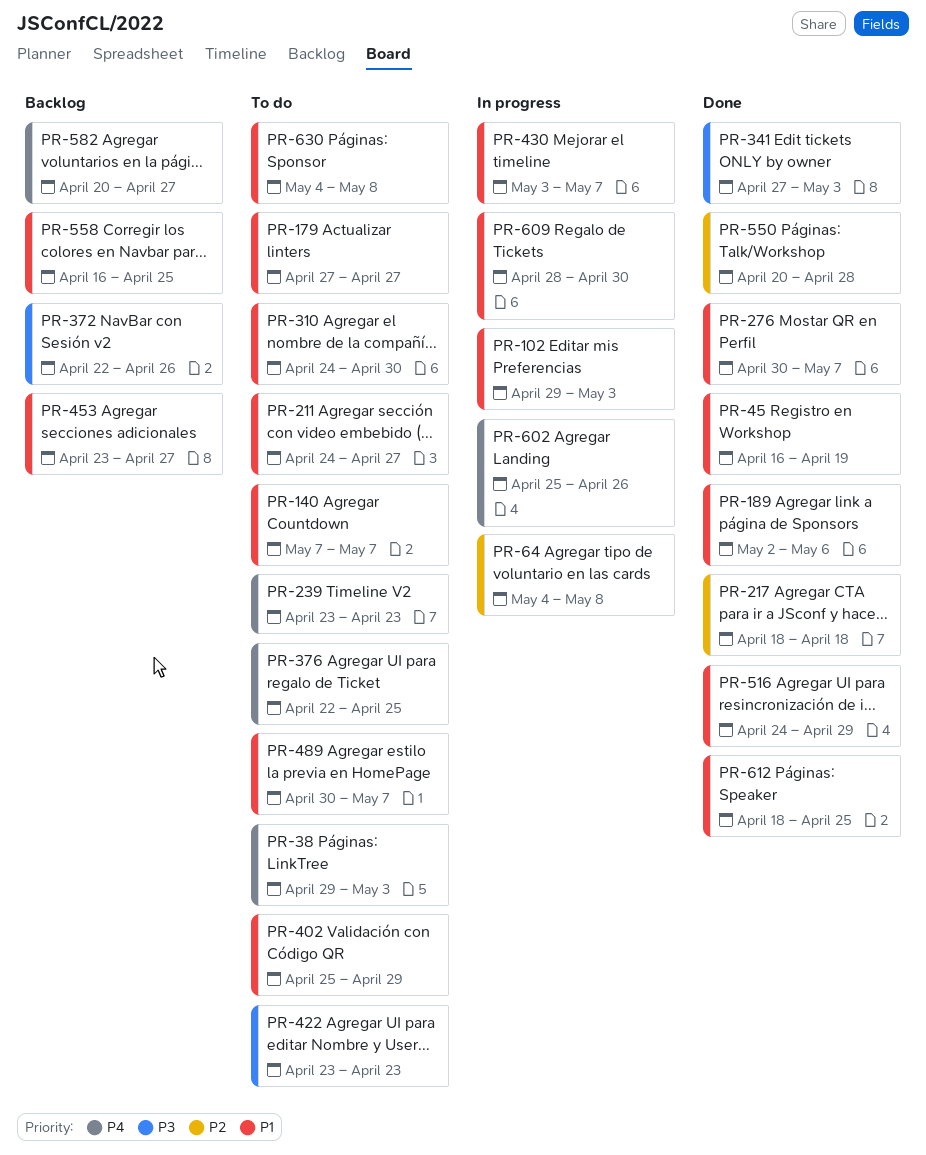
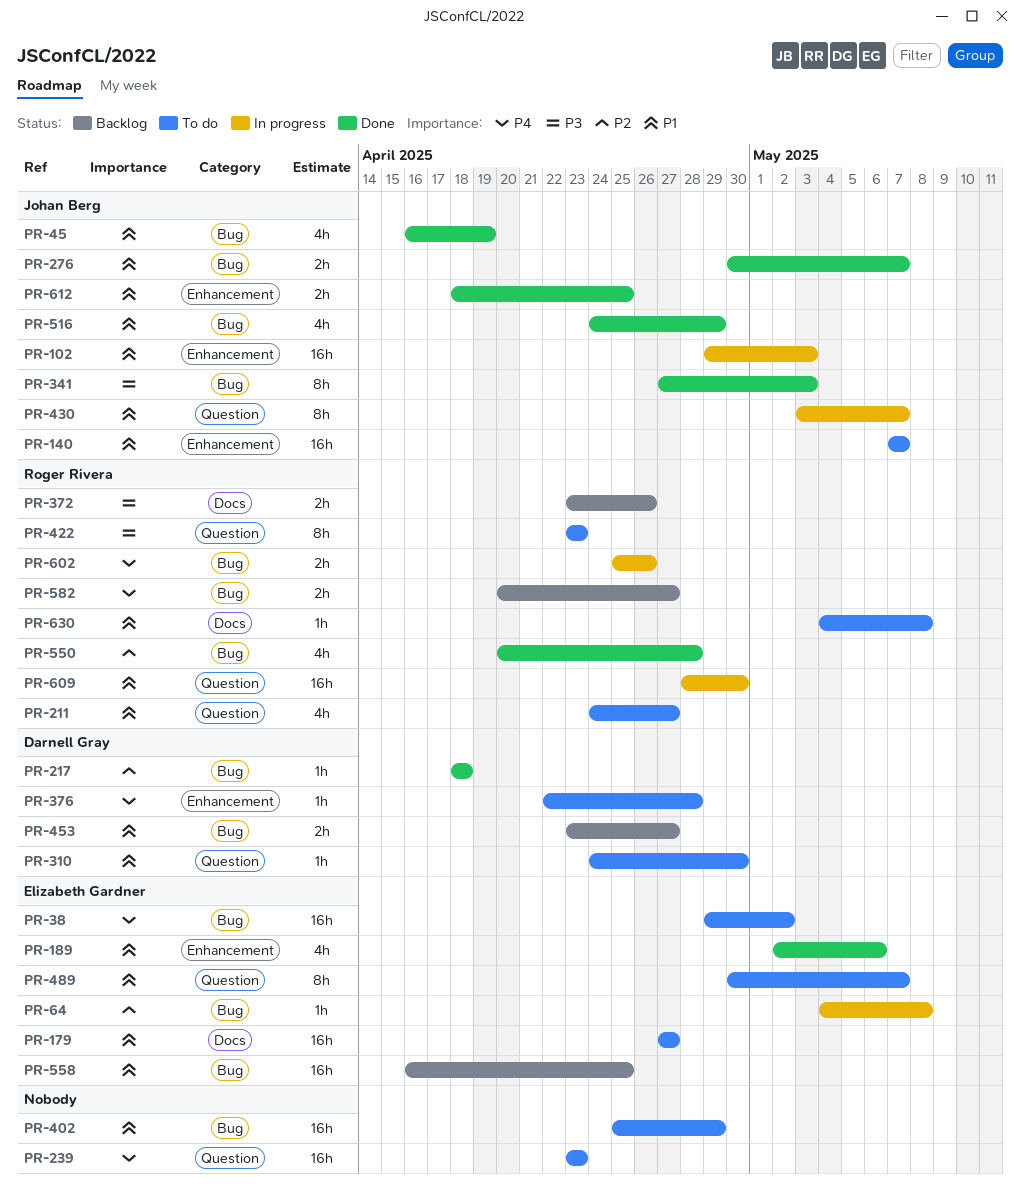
PR-38, due: May 3 -> May 2
PR-372, start: Apr 22 -> Apr 23
PR-376, due: Apr 25 -> Apr 28

